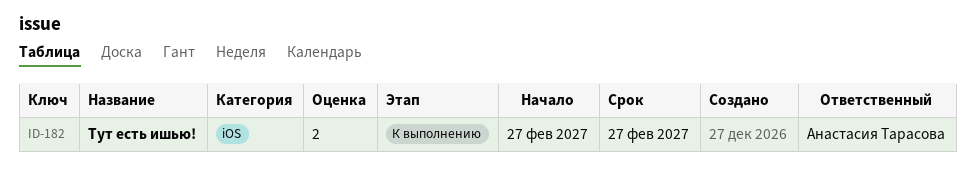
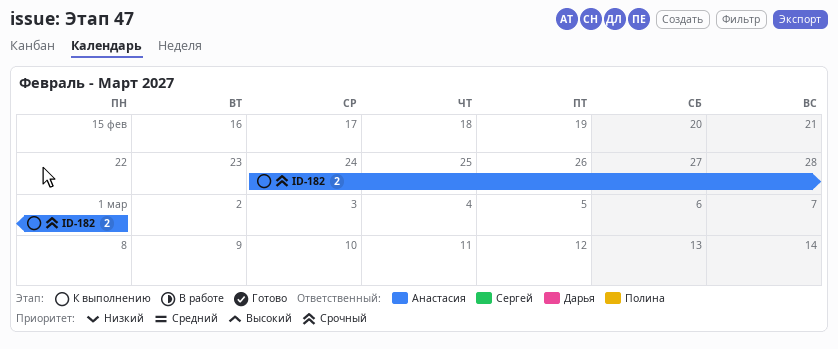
ID-182, start: Feb 27 -> Feb 24
ID-182, due: Feb 27 -> Mar 1

